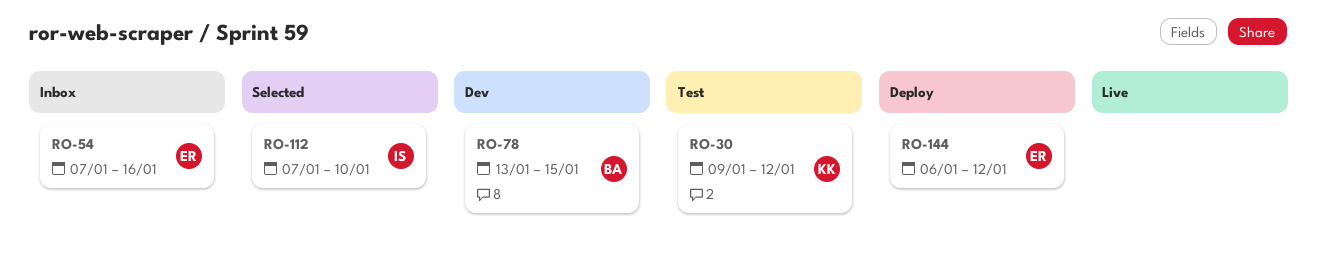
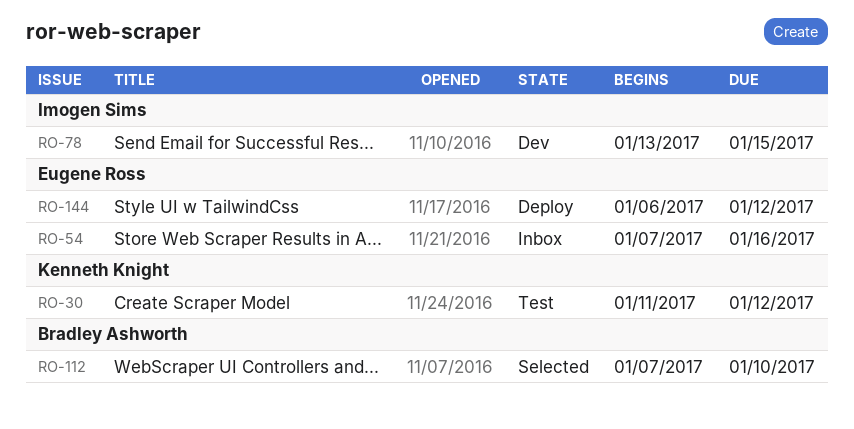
RO-30, start: Jan 9 -> Jan 11
RO-78, owner: Bradley Ashworth -> Imogen Sims
RO-112, owner: Imogen Sims -> Bradley Ashworth

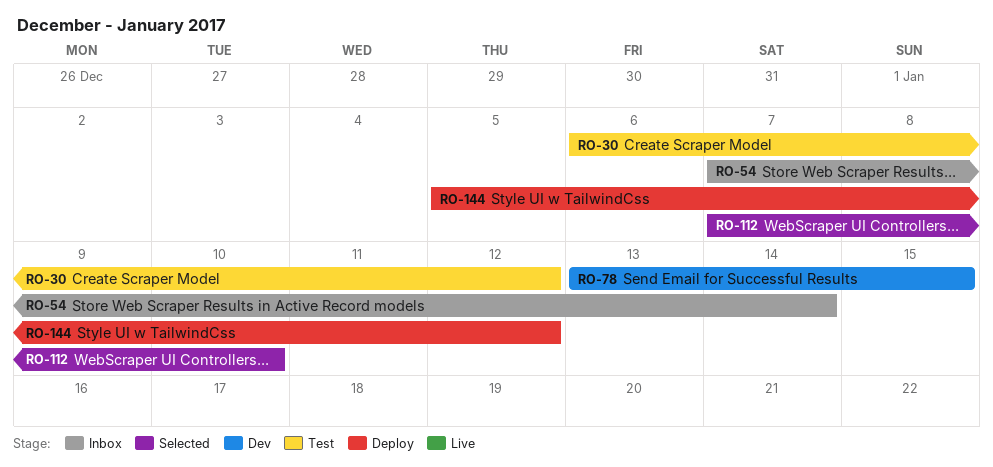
RO-30, start: Jan 11 -> Jan 6
RO-54, due: Jan 16 -> Jan 14
RO-144, start: Jan 6 -> Jan 5

